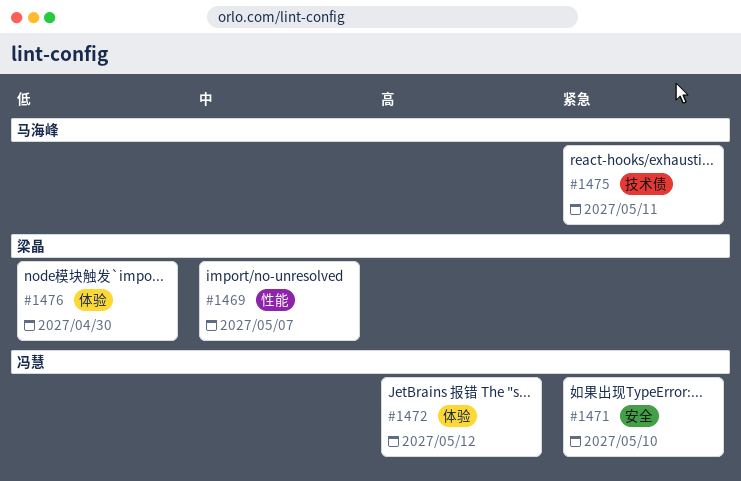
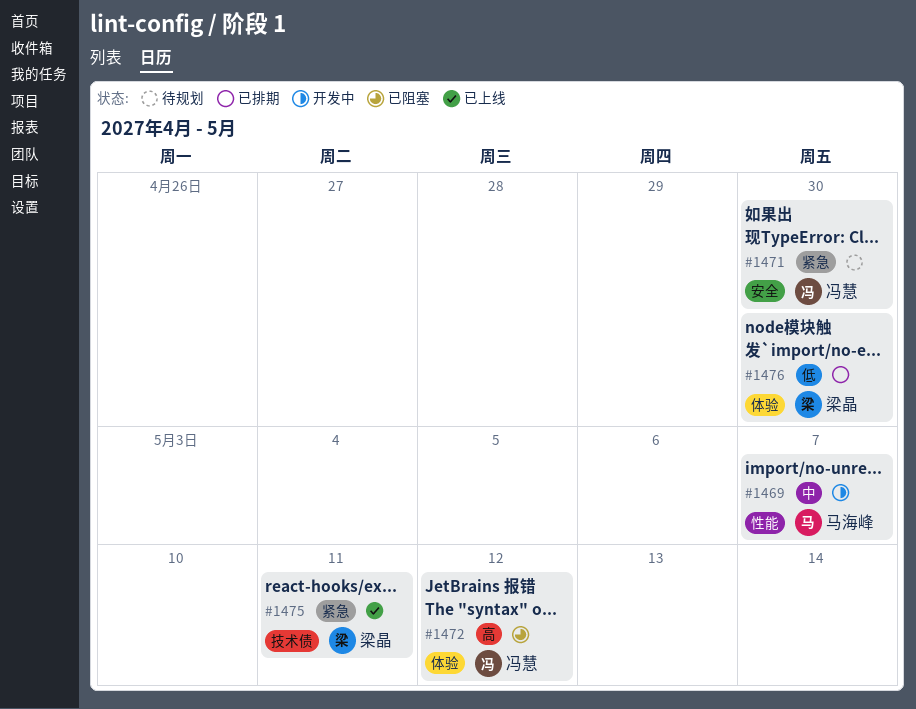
#1469, owner: 梁晶 -> 马海峰
#1471, due: May 10 -> Apr 30
#1475, owner: 马海峰 -> 梁晶

